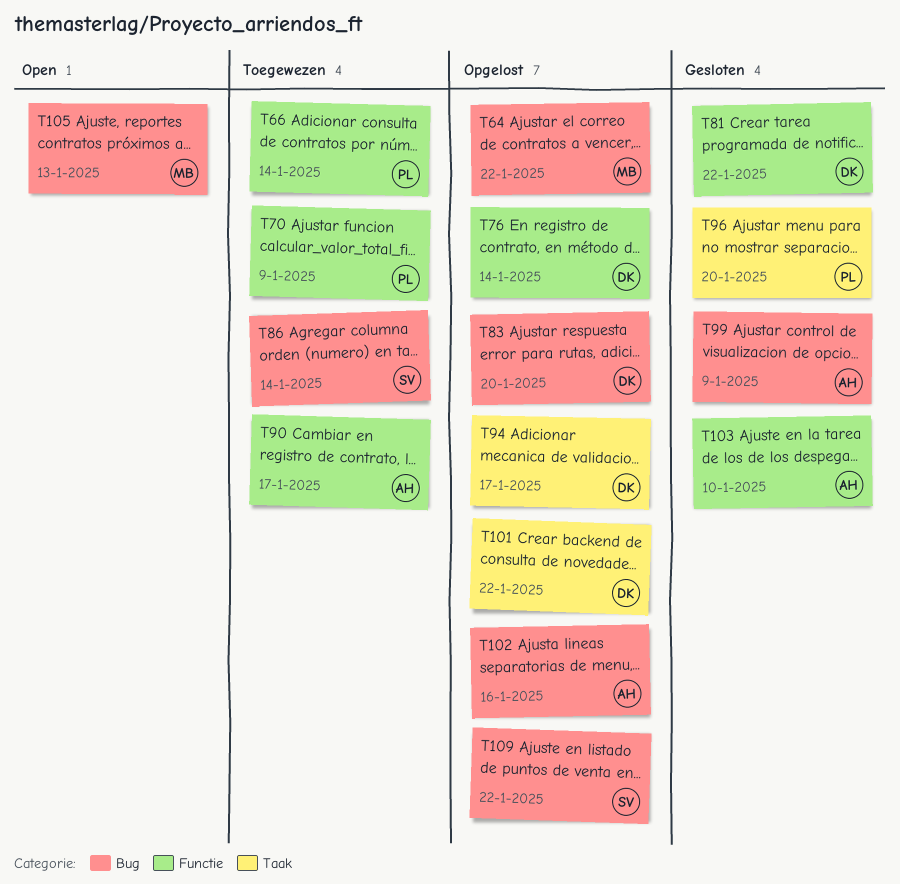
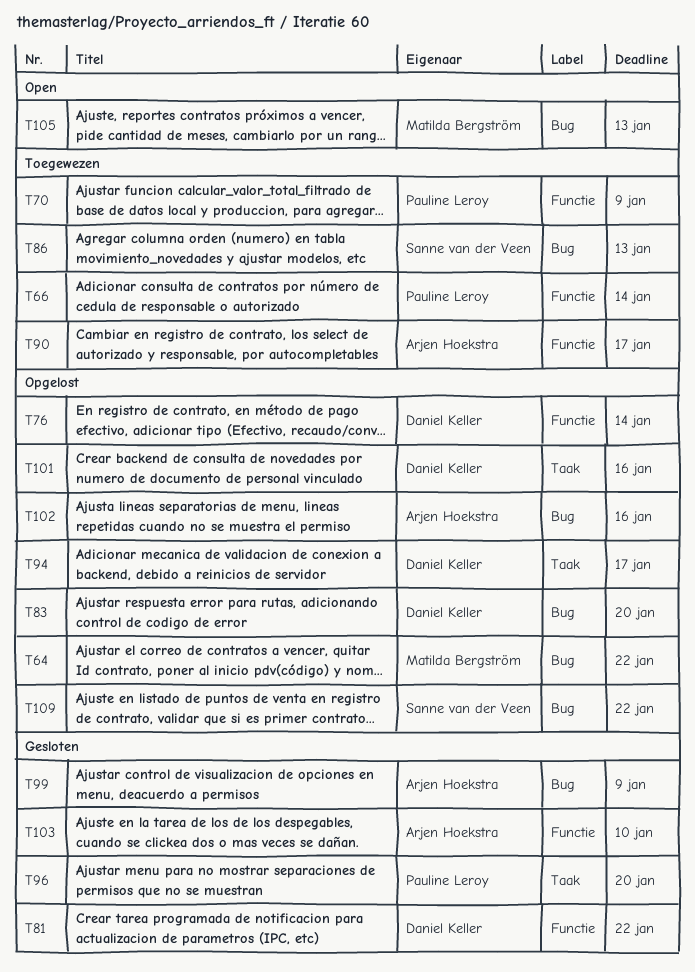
T86, due: Jan 14 -> Jan 13
T101, due: Jan 22 -> Jan 16

